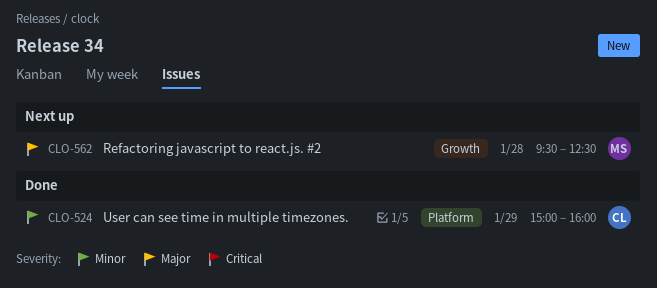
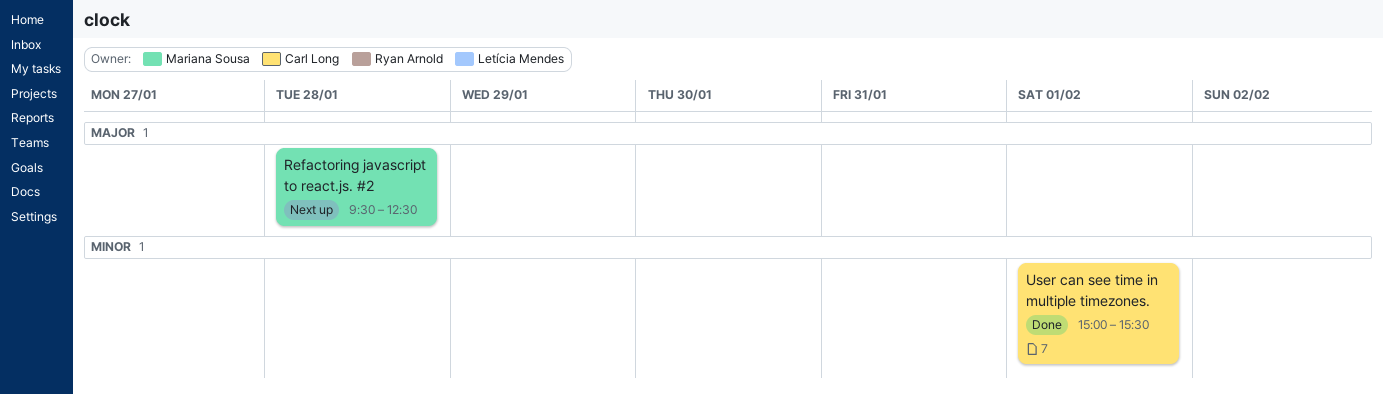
User can see time in multiple timezones., day: Jan 29 -> Feb 1
User can see time in multiple timezones., ends: 16:00 -> 15:30

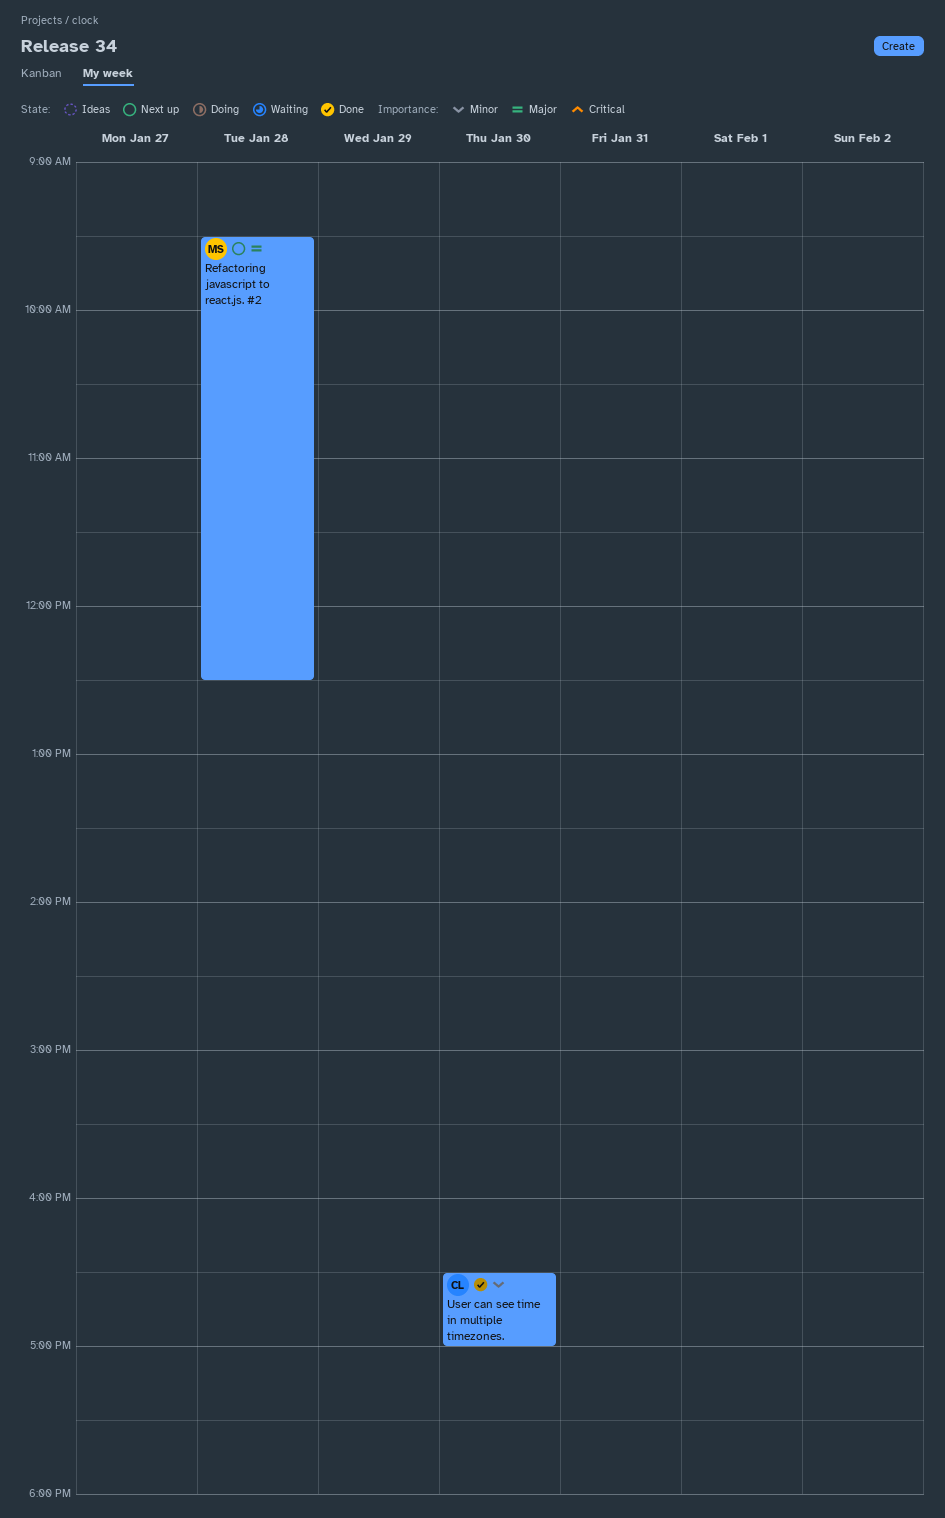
User can see time in multiple timezones., day: Feb 1 -> Jan 30
User can see time in multiple timezones., begins: 15:00 -> 16:30
User can see time in multiple timezones., ends: 15:30 -> 17:00

